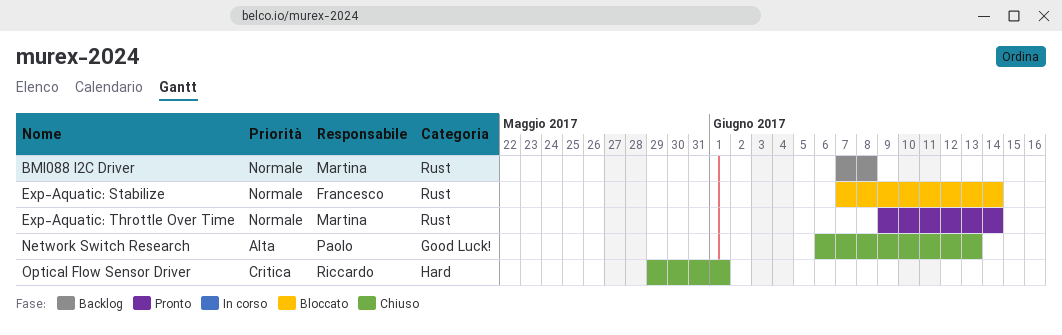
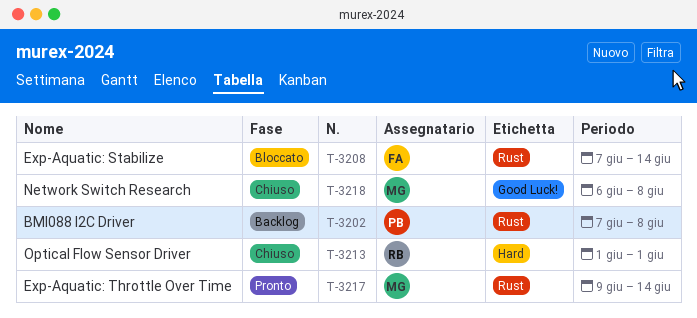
BMI088 I2C Driver, owner: Martina -> Paolo
Network Switch Research, owner: Paolo -> Martina
Network Switch Research, due: Jun 13 -> Jun 8
Optical Flow Sensor Driver, start: May 29 -> Jun 1

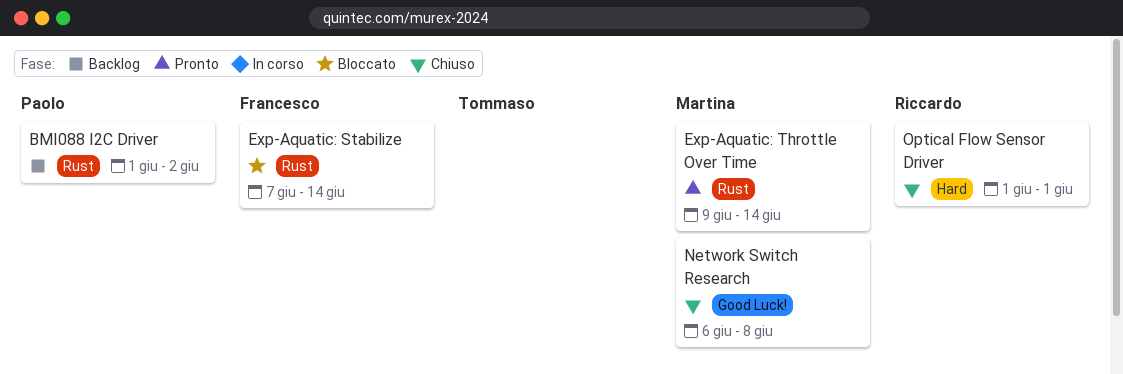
BMI088 I2C Driver, start: Jun 7 -> Jun 1
BMI088 I2C Driver, due: Jun 8 -> Jun 2

